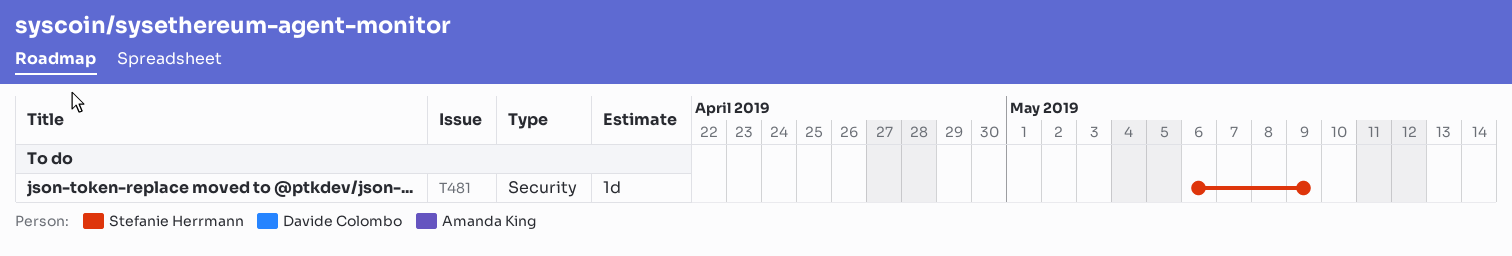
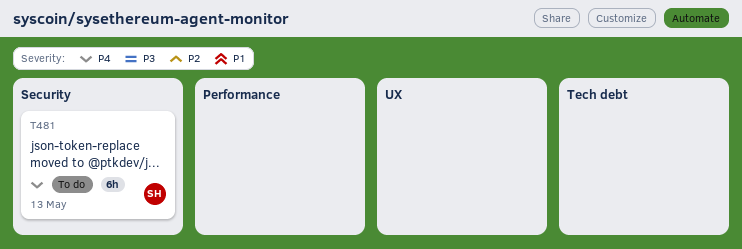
T481, estimate: 1d -> 6h
T481, due: May 9 -> May 13

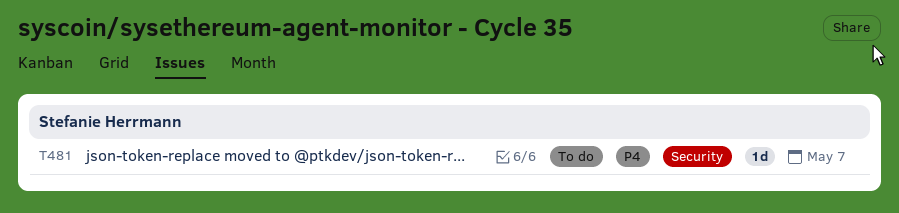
T481, estimate: 6h -> 1d
T481, due: May 13 -> May 7

